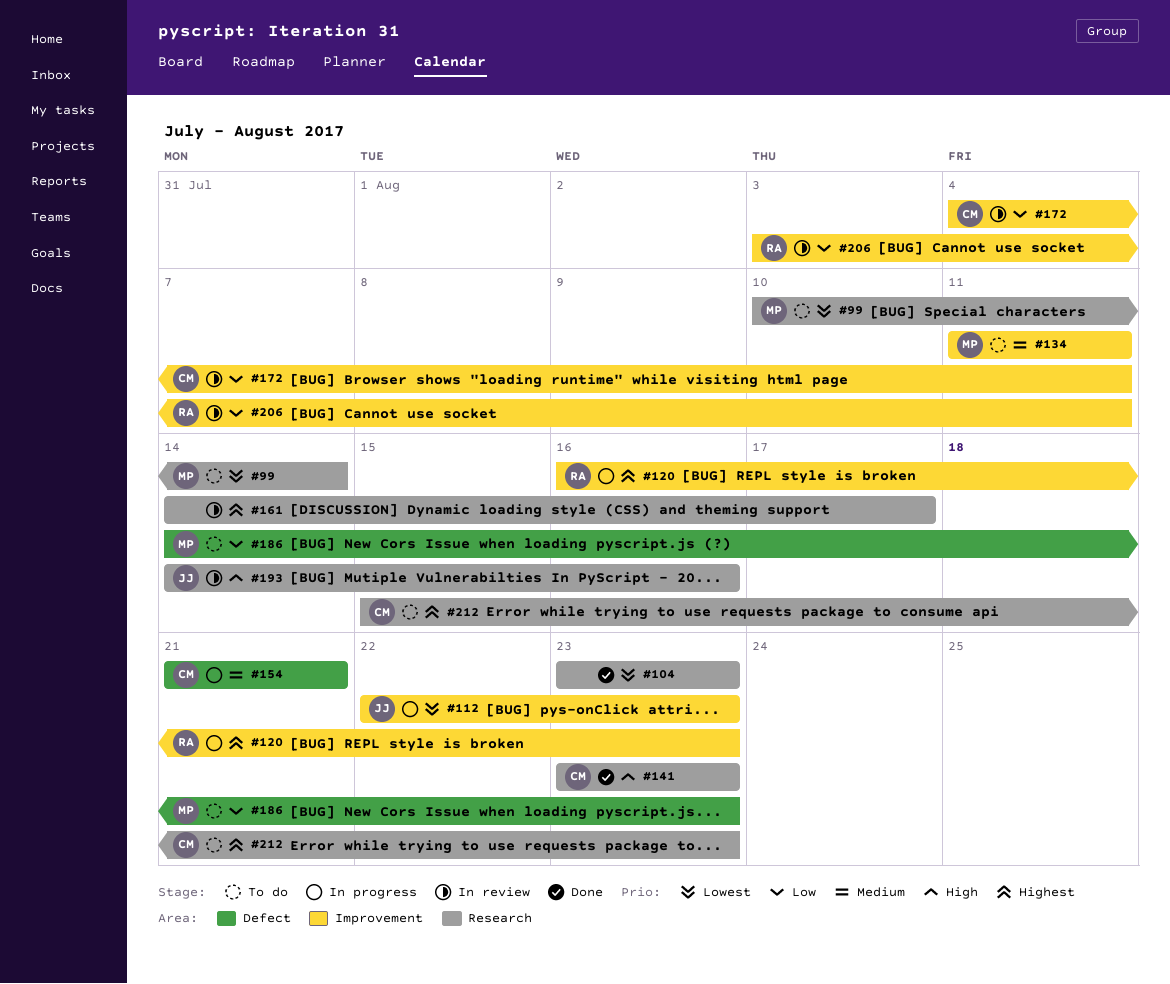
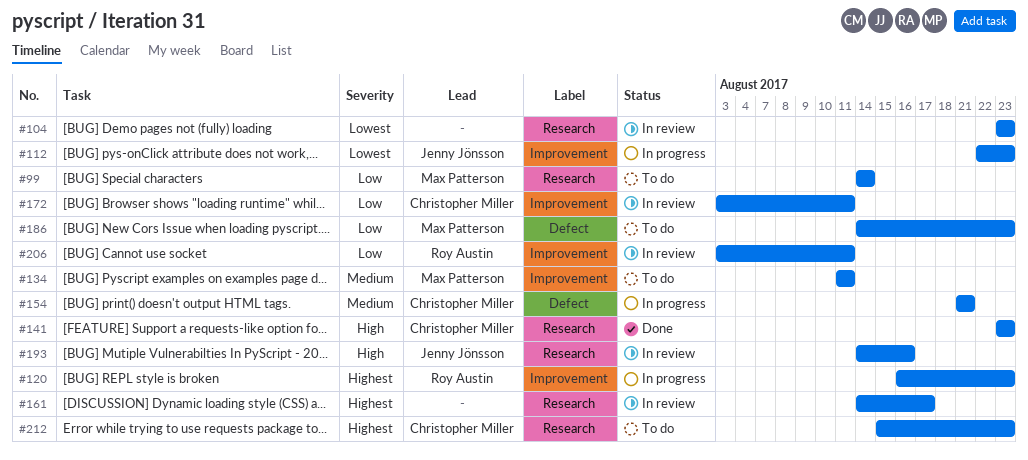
#99, priority: Lowest -> Low
#99, start: Aug 10 -> Aug 14
#104, status: Done -> In review
#172, start: Aug 4 -> Aug 3

